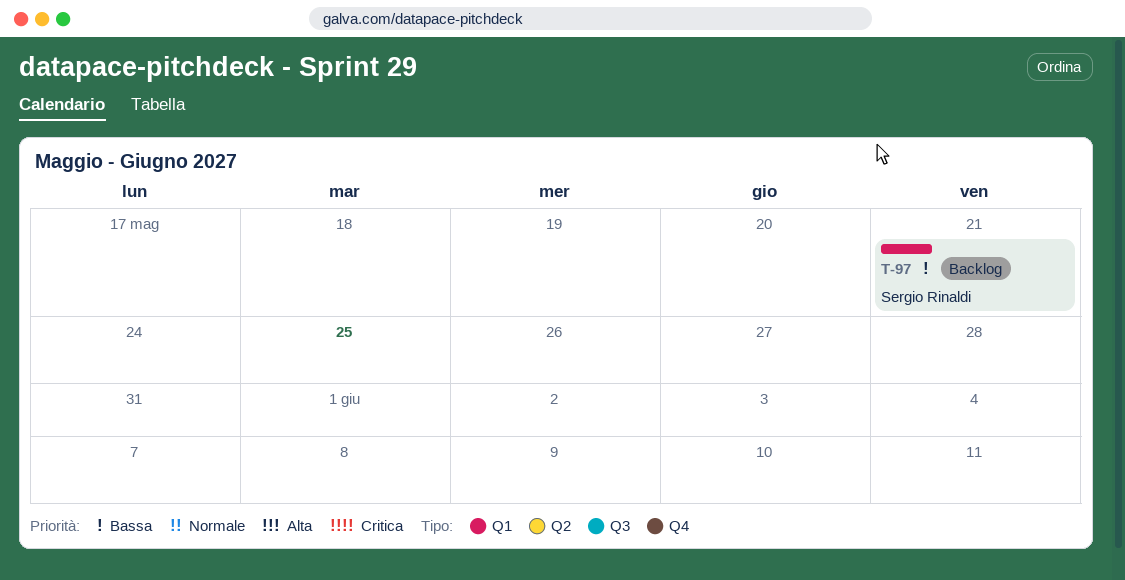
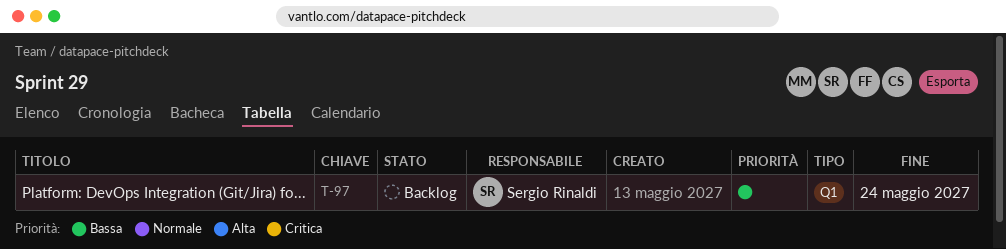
T-97, due: May 21 -> May 24

